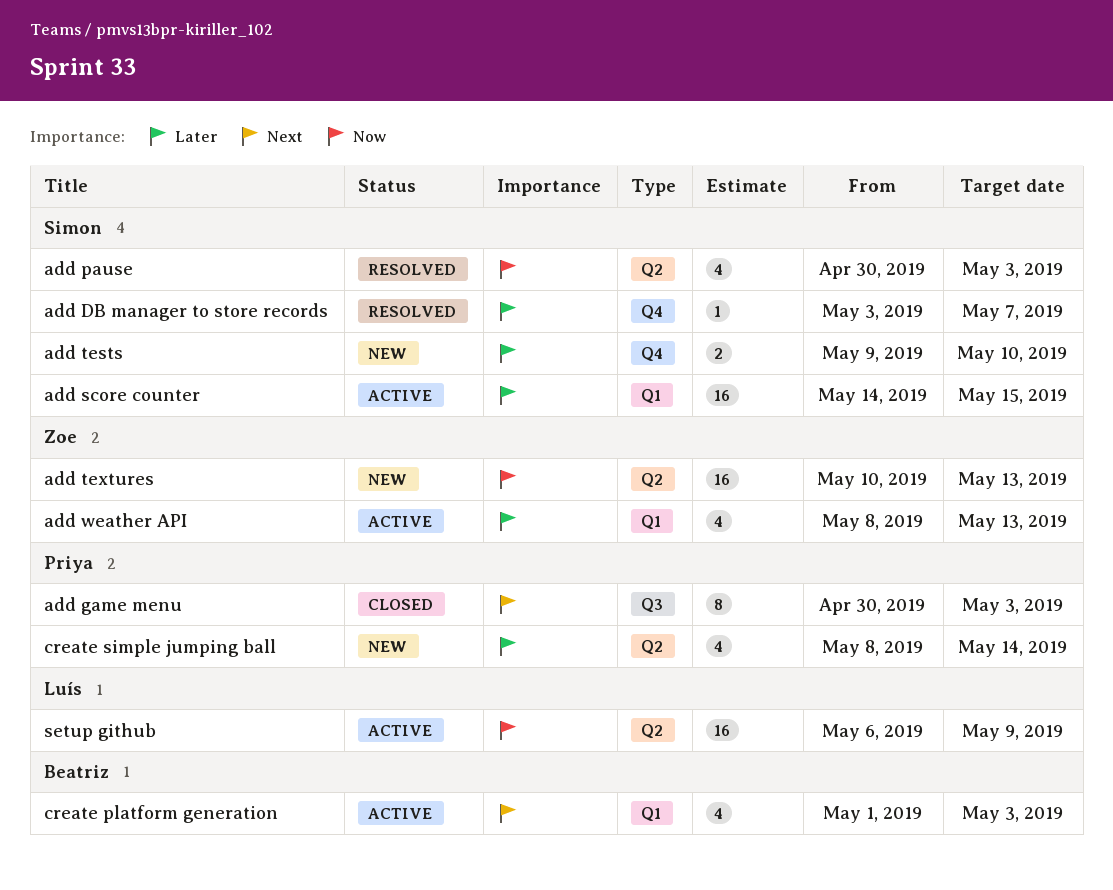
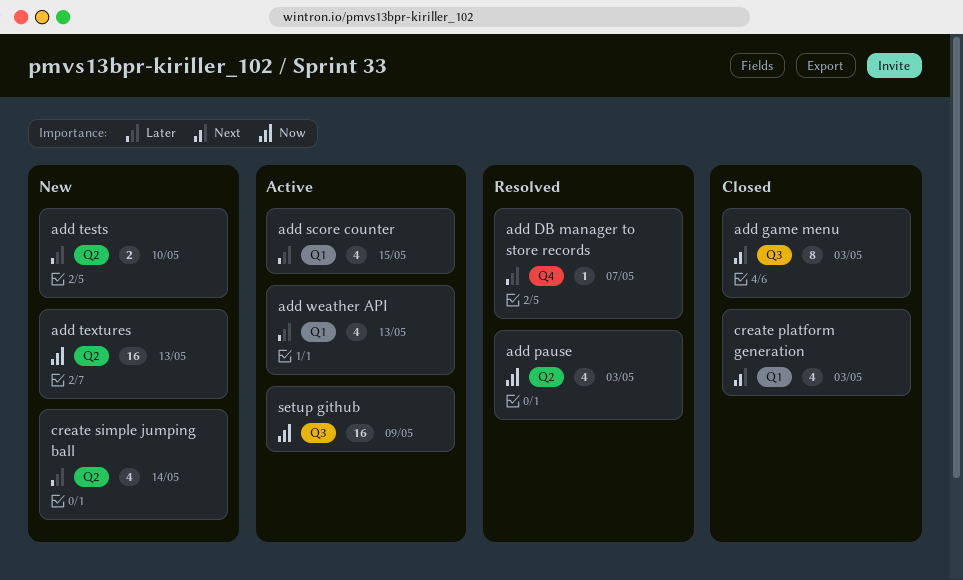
add score counter, estimate: 16 -> 4
add tests, label: Q4 -> Q2
create platform generation, status: Active -> Closed
setup github, label: Q2 -> Q3

